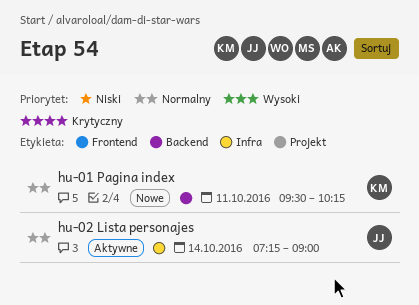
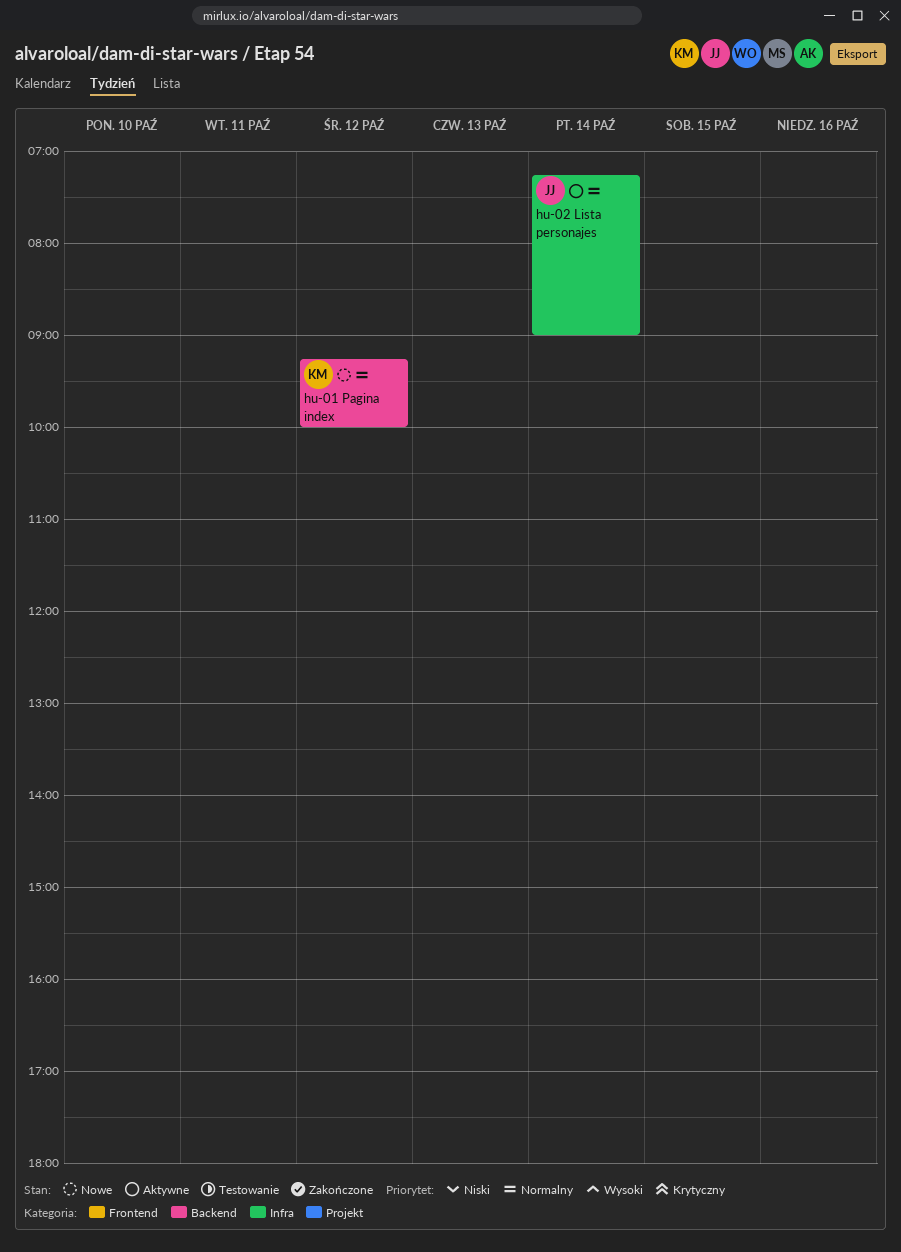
hu-01 Pagina index, day: Oct 11 -> Oct 12
hu-01 Pagina index, begins: 09:30 -> 09:15
hu-01 Pagina index, ends: 10:15 -> 10:00

